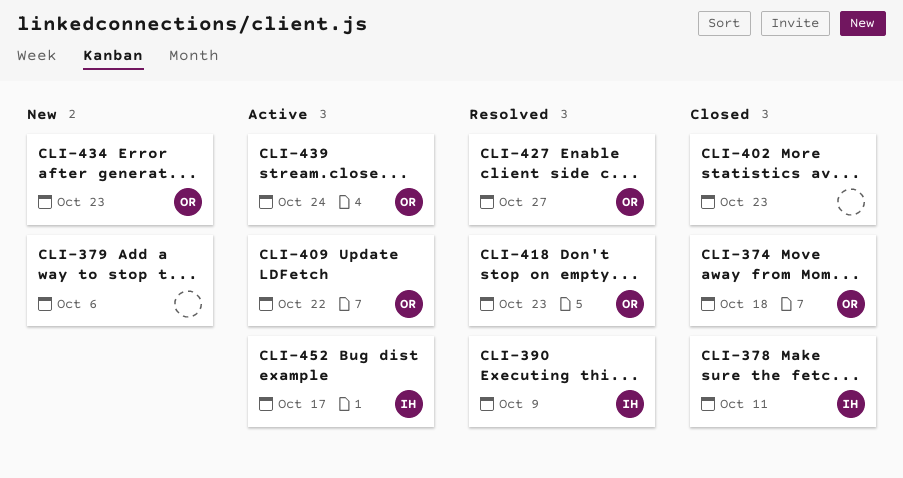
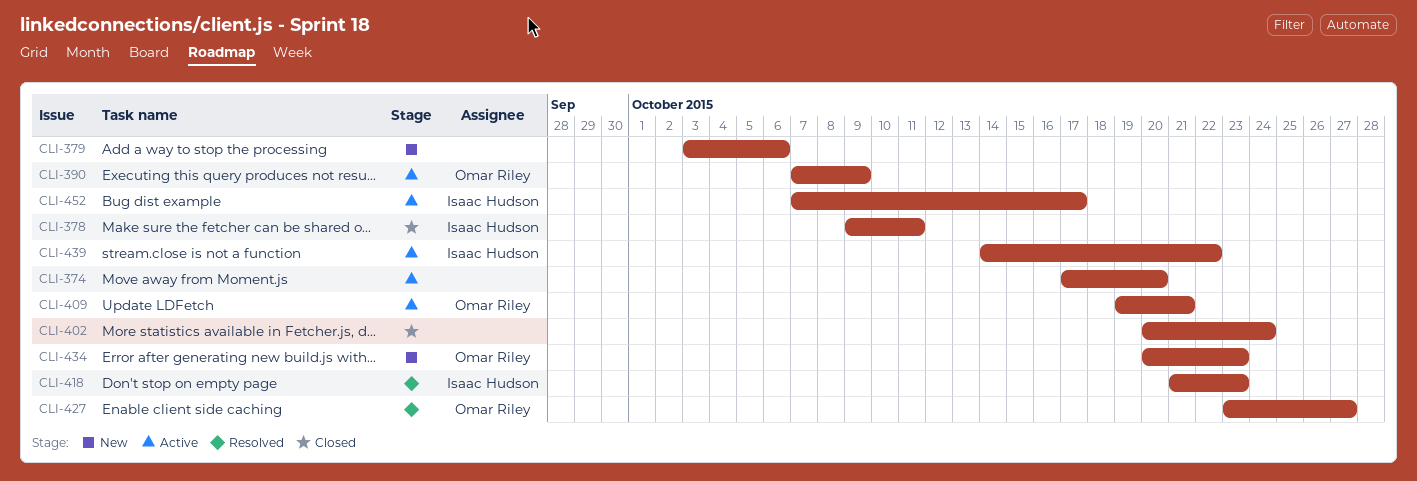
CLI-374, status: Closed -> Active
CLI-374, owner: Omar Riley -> none
CLI-374, due: Oct 18 -> Oct 20
CLI-390, status: Resolved -> Active
CLI-390, owner: Isaac Hudson -> Omar Riley
CLI-402, due: Oct 23 -> Oct 24
CLI-409, due: Oct 22 -> Oct 21
CLI-418, owner: Omar Riley -> Isaac Hudson
CLI-439, owner: Omar Riley -> Isaac Hudson
CLI-439, due: Oct 24 -> Oct 22

